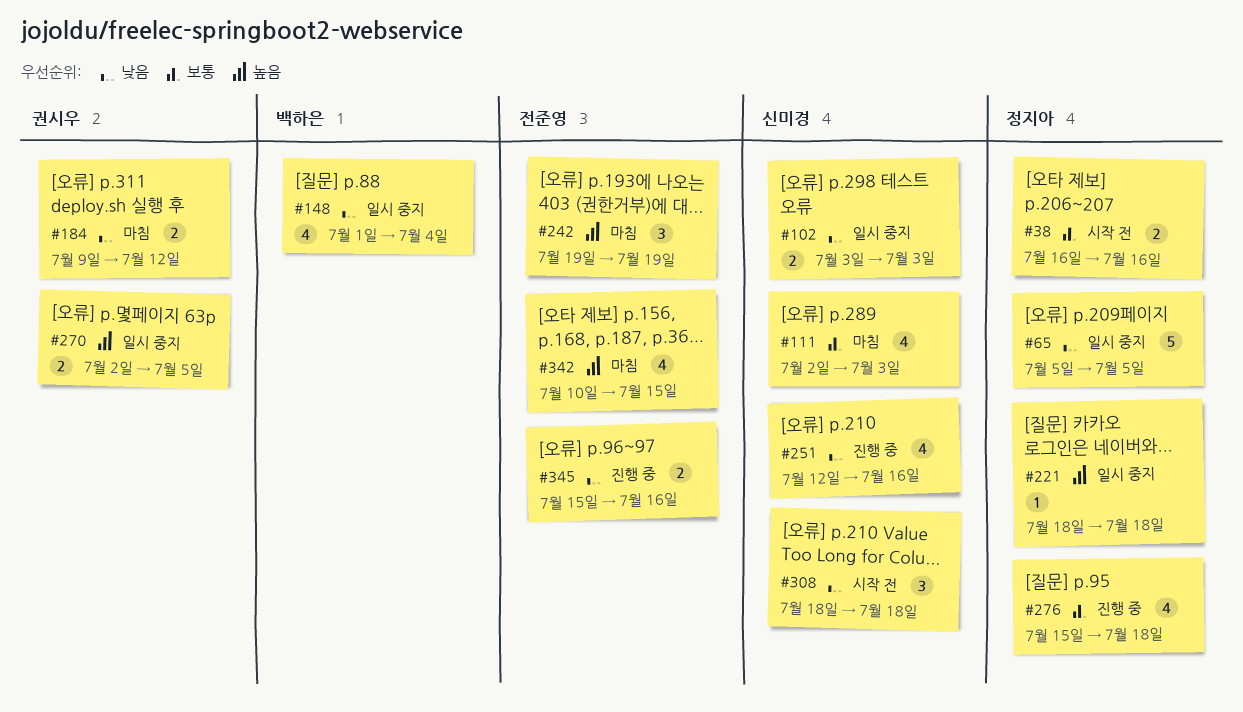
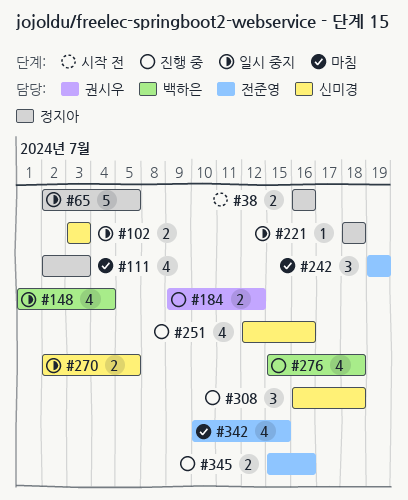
#65, start: Jul 5 -> Jul 2
#111, owner: 신미경 -> 정지아
#184, status: 마침 -> 진행 중
#270, owner: 권시우 -> 신미경
#276, owner: 정지아 -> 백하은
#308, status: 시작 전 -> 진행 중
#308, start: Jul 18 -> Jul 16

